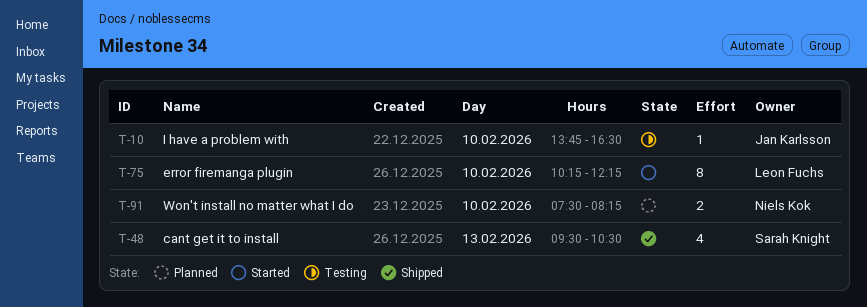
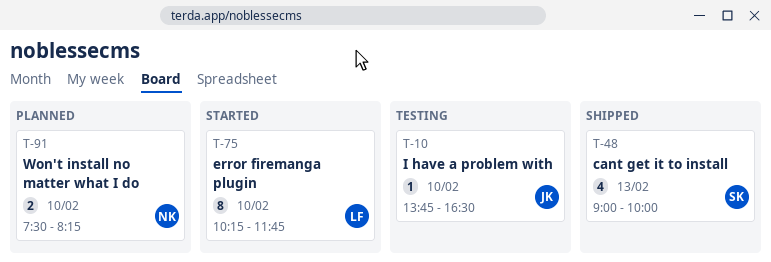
T-48, begins: 09:30 -> 09:00
T-48, ends: 10:30 -> 10:00
T-75, ends: 12:15 -> 11:45

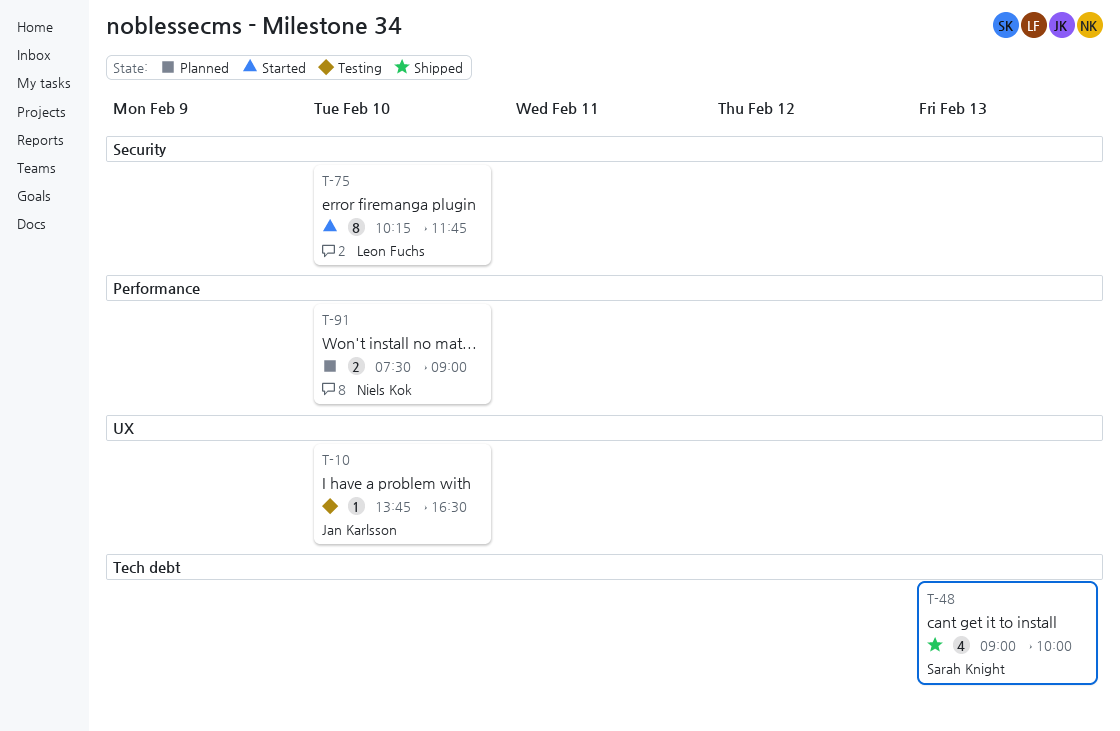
T-91, ends: 08:15 -> 09:00

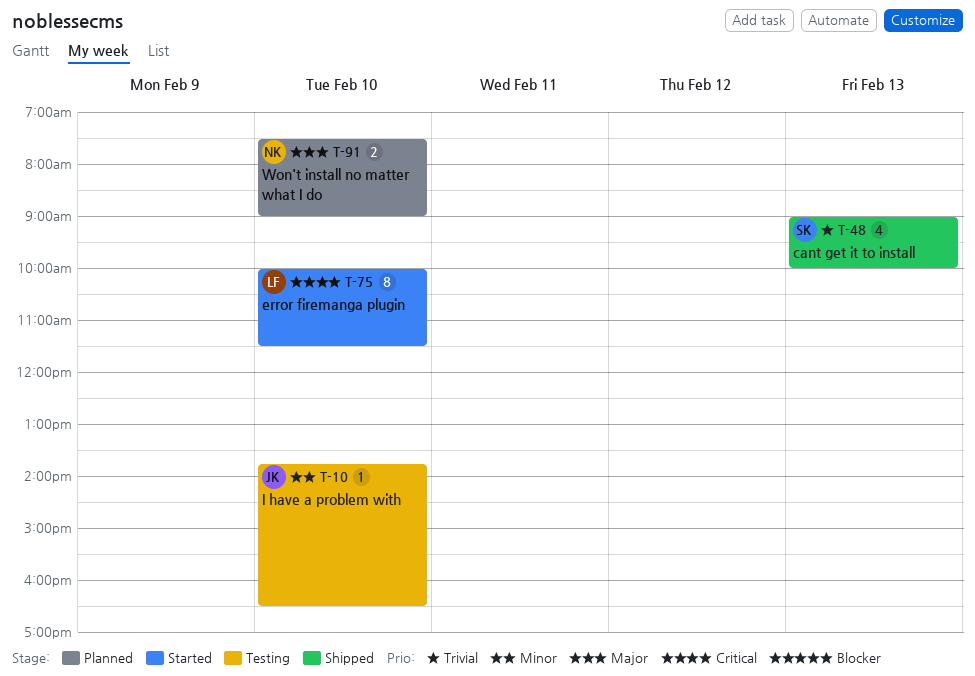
T-75, begins: 10:15 -> 10:00
T-75, ends: 11:45 -> 11:30

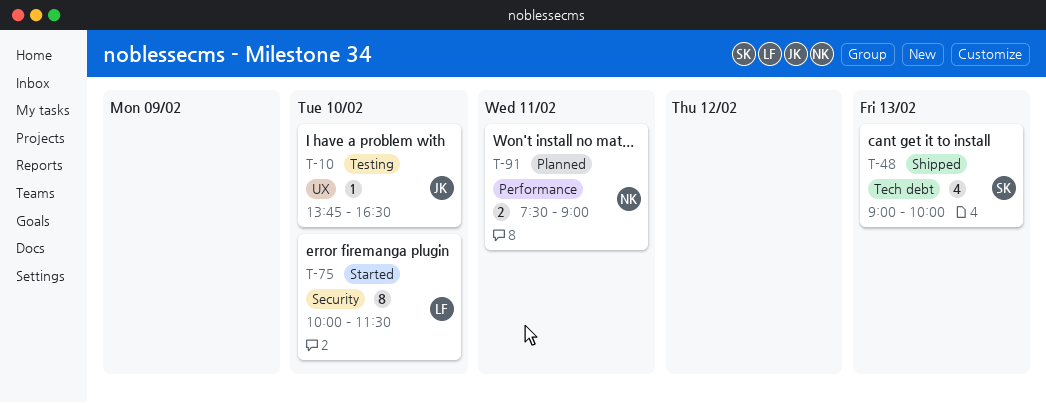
T-91, day: Feb 10 -> Feb 11

